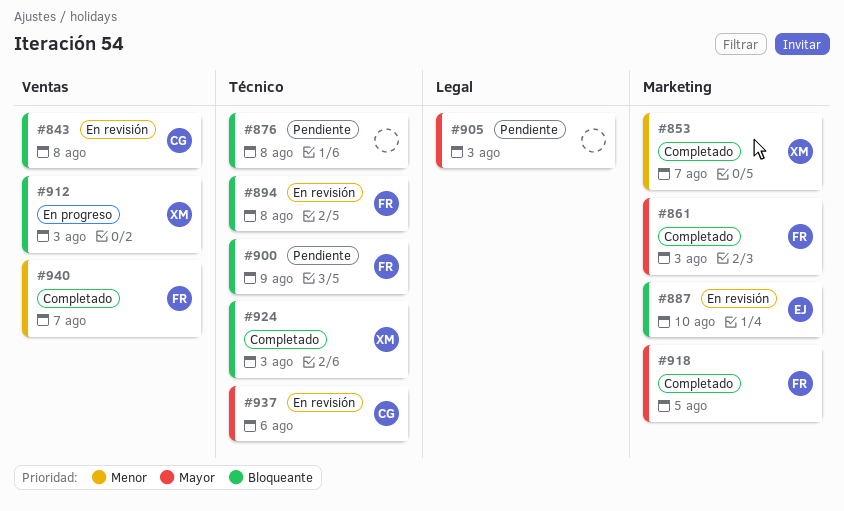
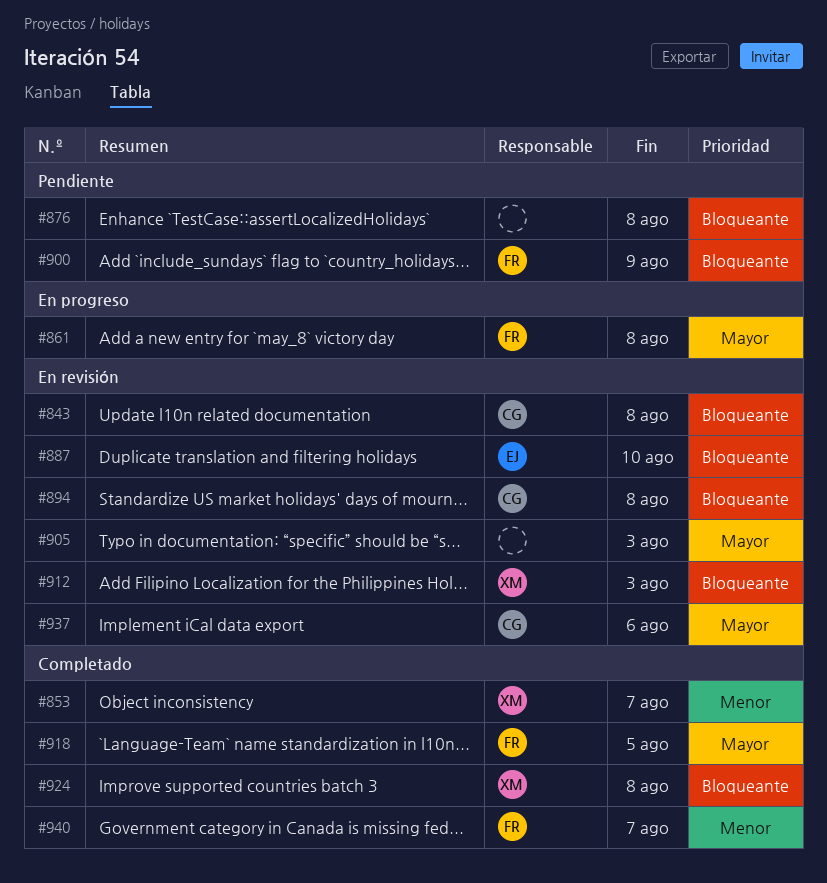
#861, status: Completado -> En progreso
#861, due: Aug 3 -> Aug 8
#894, owner: FR -> CG
#905, status: Pendiente -> En revisión
#912, status: En progreso -> En revisión
#924, due: Aug 3 -> Aug 8

